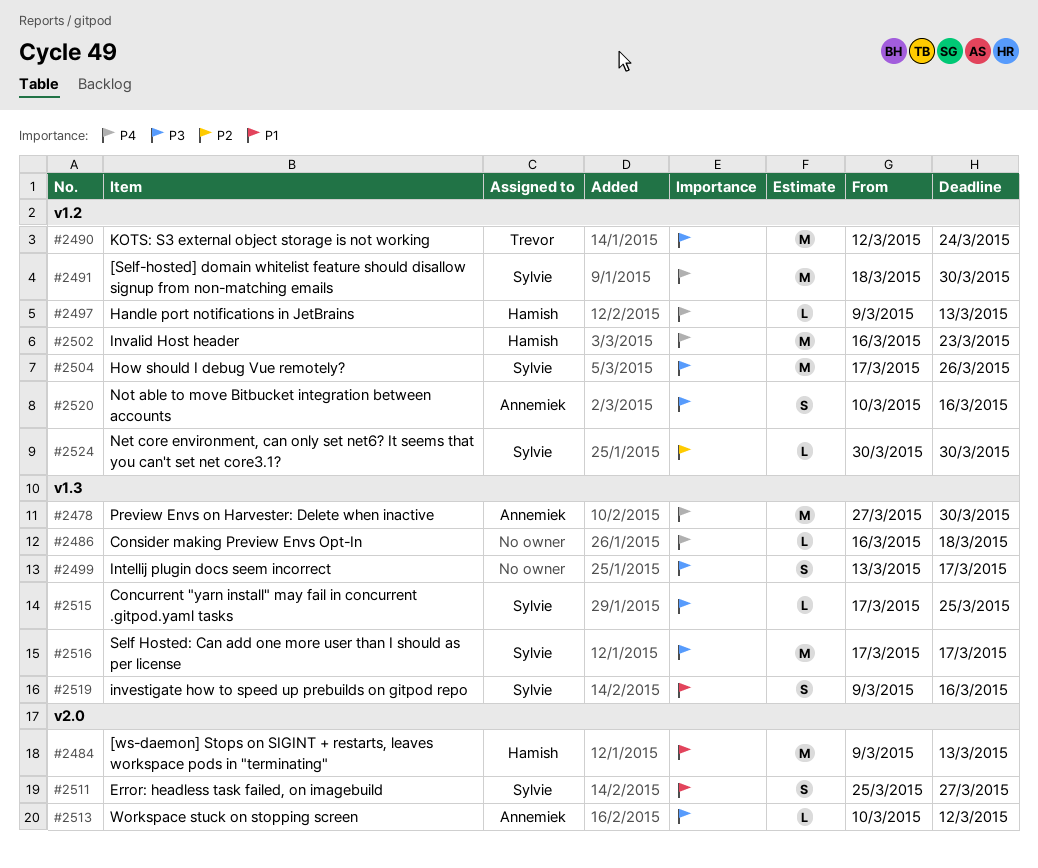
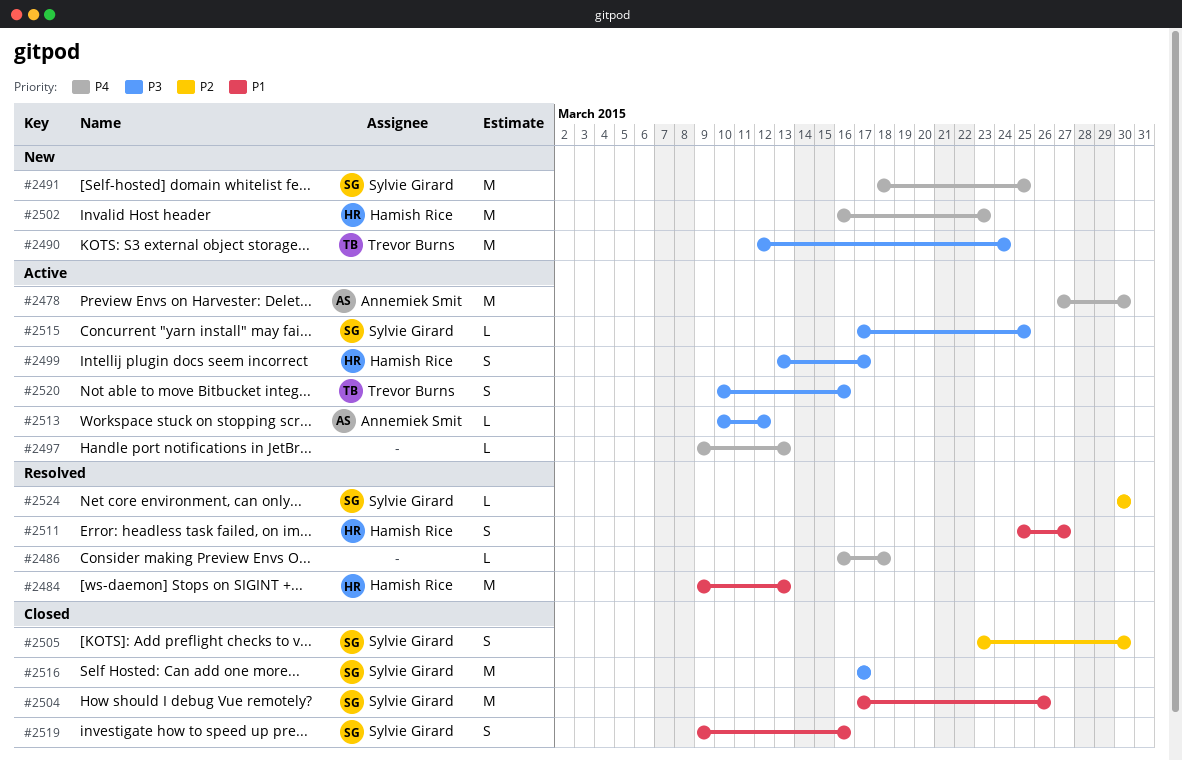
#2491, due: Mar 30 -> Mar 25
#2497, owner: Hamish Rice -> none
#2499, owner: none -> Hamish Rice
#2504, priority: P3 -> P1
#2505: none -> present
#2511, owner: Sylvie Girard -> Hamish Rice
#2520, owner: Annemiek Smit -> Trevor Burns

